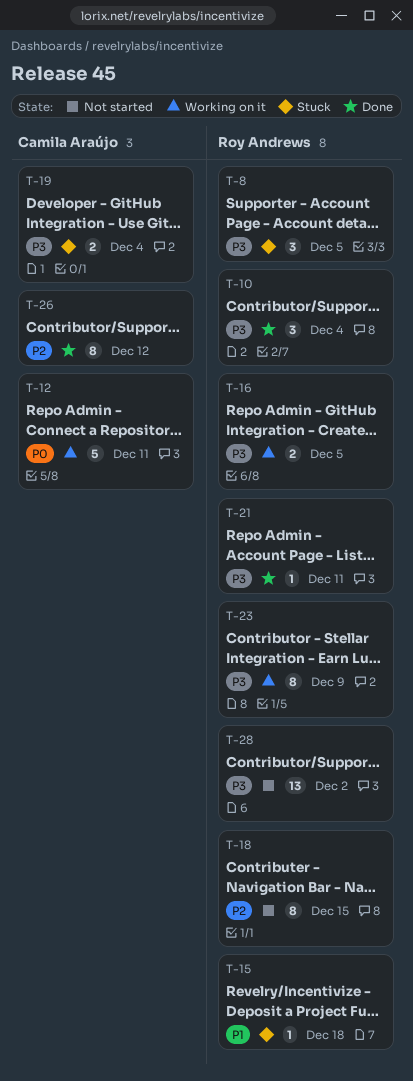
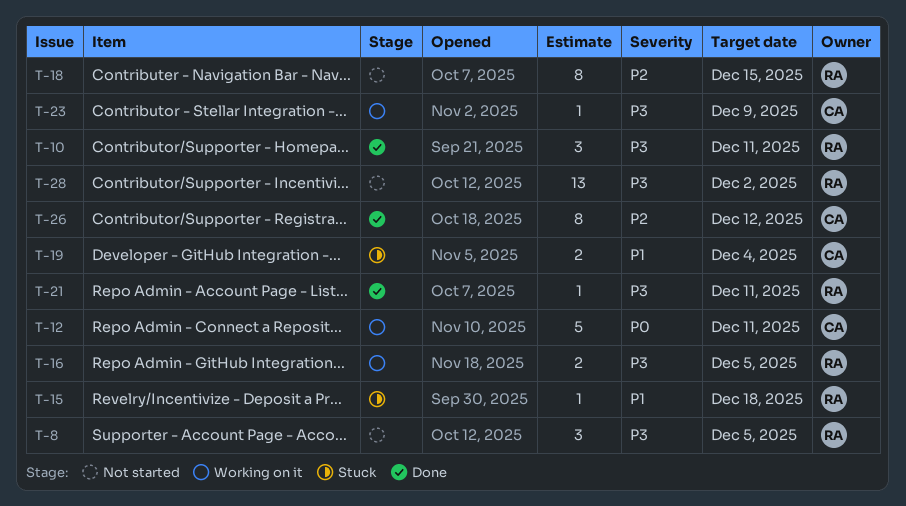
T-8, status: Stuck -> Not started
T-10, due: Dec 4 -> Dec 11
T-19, priority: P3 -> P1
T-23, owner: Roy Andrews -> Camila Araújo
T-23, estimate: 8 -> 1

